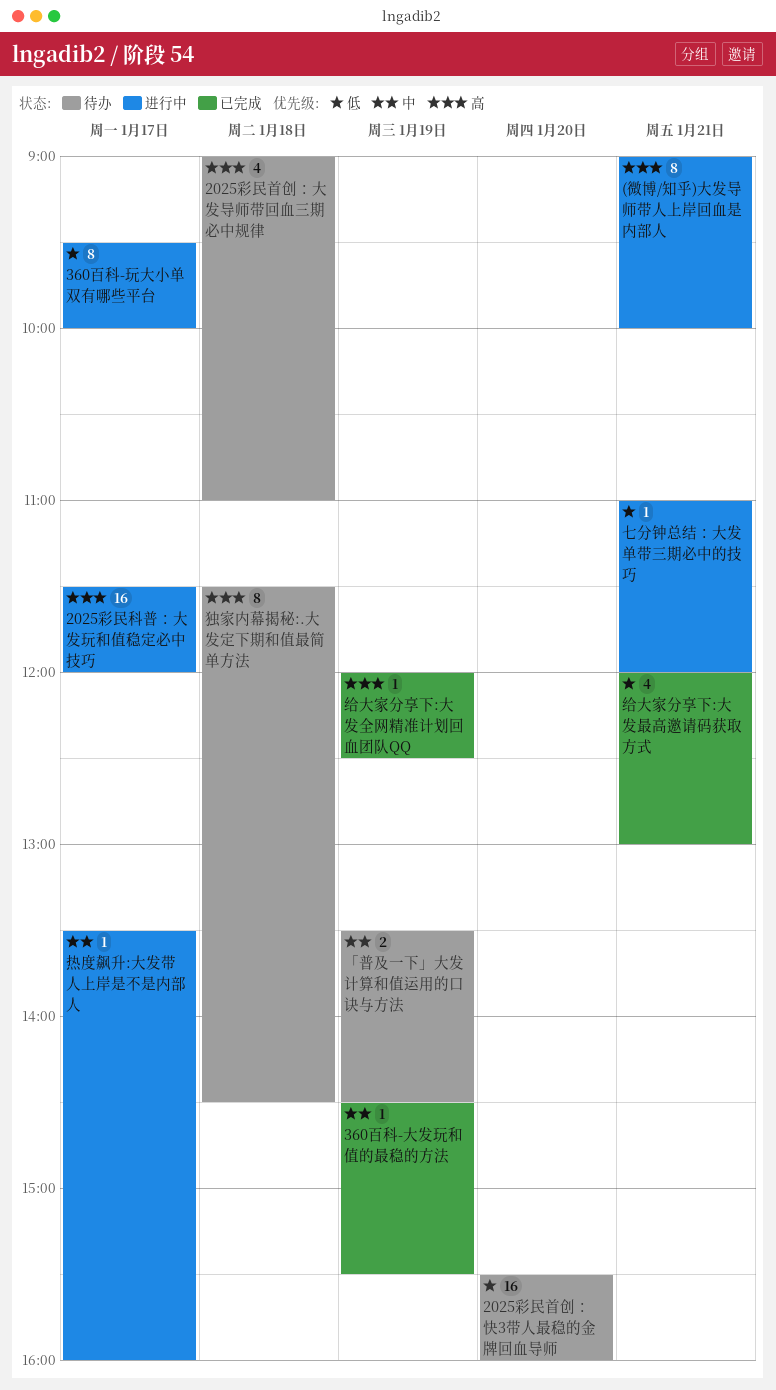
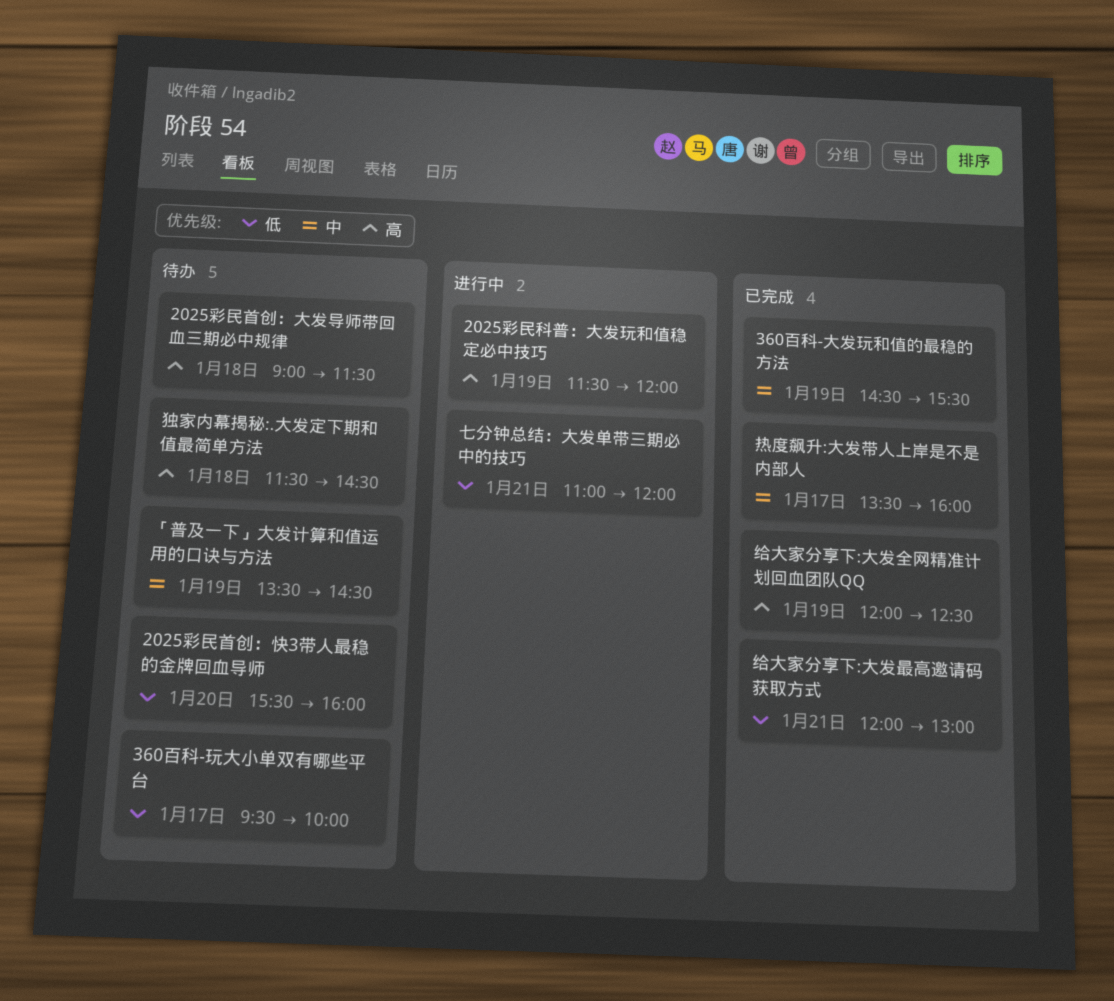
(微博/知乎)大发导师带人上岸回血是内部人: present -> none
2025彩民科普：大发玩和值稳定必中技巧, day: Jan 17 -> Jan 19
2025彩民首创：大发导师带回血三期必中规律, ends: 11:00 -> 11:30
360百科-玩大小单双有哪些平台, status: 进行中 -> 待办
热度飙升:大发带人上岸是不是内部人, status: 进行中 -> 已完成

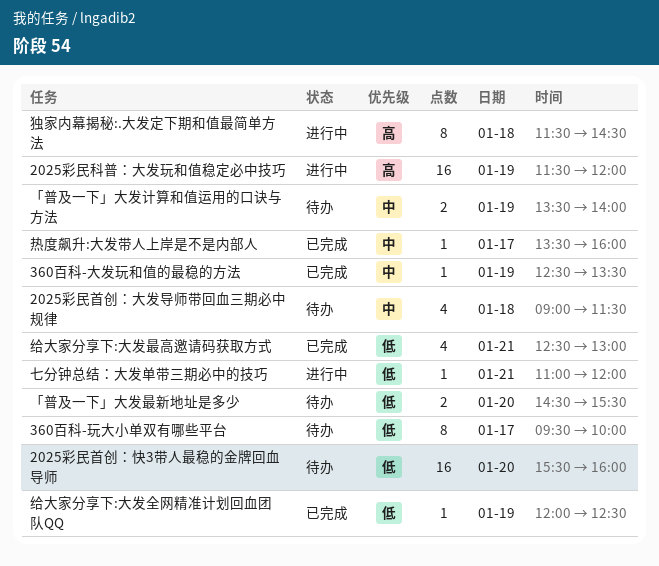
2025彩民首创：大发导师带回血三期必中规律, priority: 高 -> 中
360百科-大发玩和值的最稳的方法, begins: 14:30 -> 12:30
360百科-大发玩和值的最稳的方法, ends: 15:30 -> 13:30
「普及一下」大发最新地址是多少: none -> present
「普及一下」大发计算和值运用的口诀与方法, ends: 14:30 -> 14:00
独家内幕揭秘:.大发定下期和值最简单方法, status: 待办 -> 进行中
给大家分享下:大发全网精准计划回血团队QQ, priority: 高 -> 低
给大家分享下:大发最高邀请码获取方式, begins: 12:00 -> 12:30

